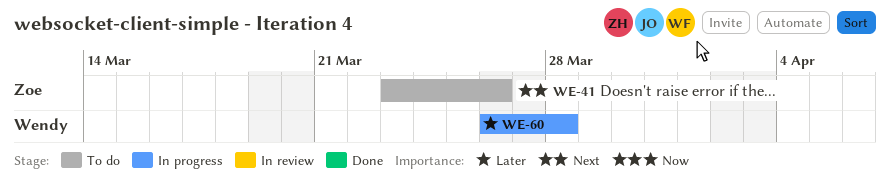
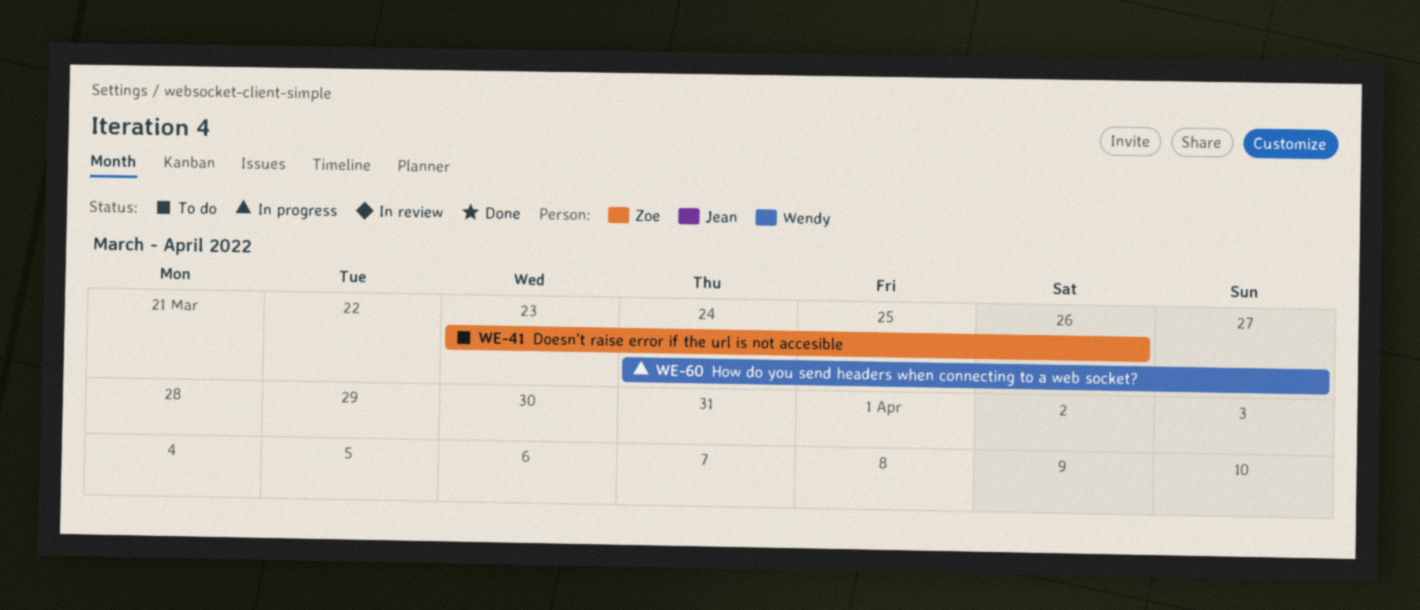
WE-60, start: Mar 26 -> Mar 24
WE-60, due: Mar 28 -> Mar 27

